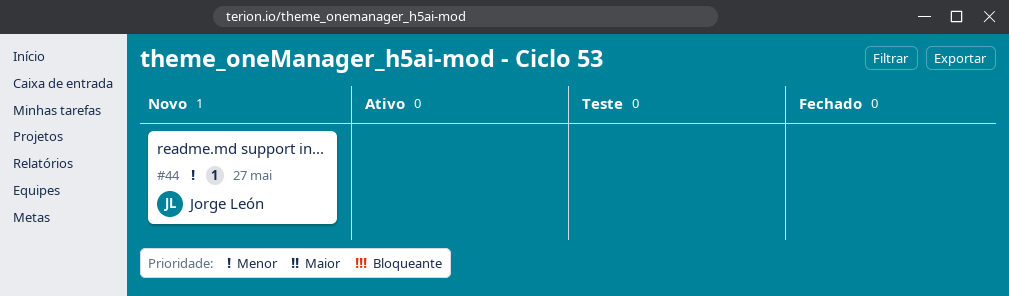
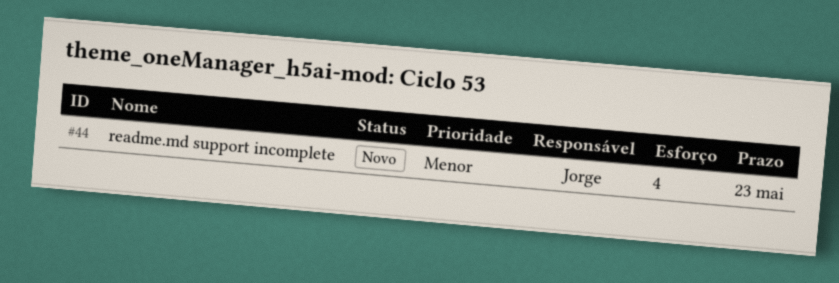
#44, estimate: 1 -> 4
#44, due: May 27 -> May 23

